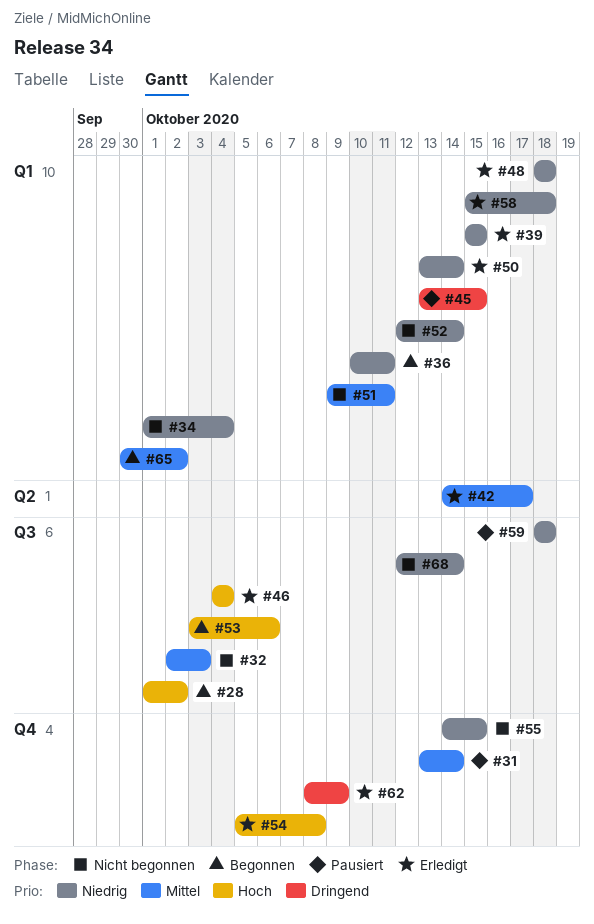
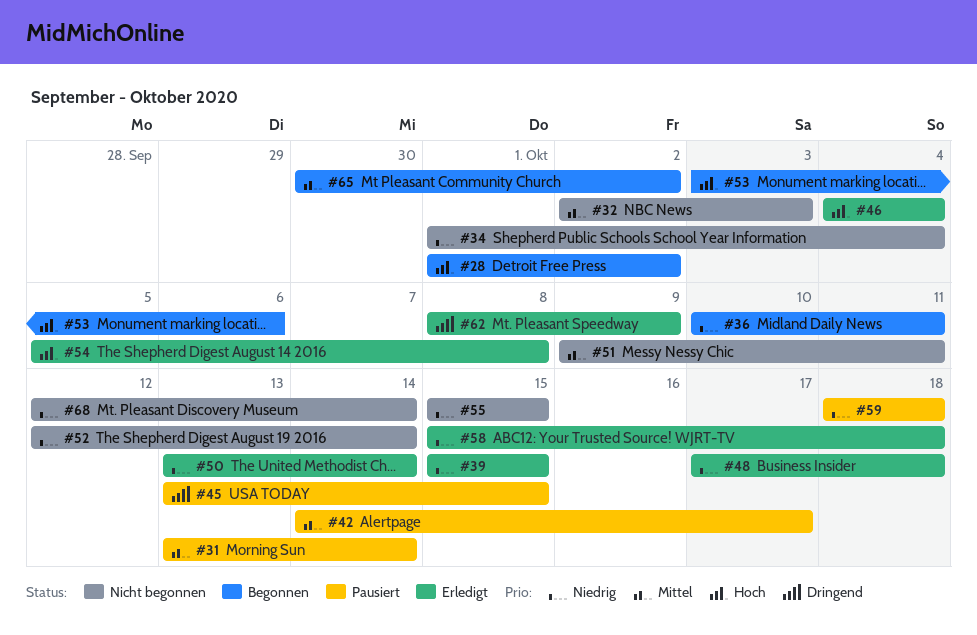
#42, status: Erledigt -> Pausiert
#48, start: Oct 18 -> Oct 17
#55, start: Oct 14 -> Oct 15

